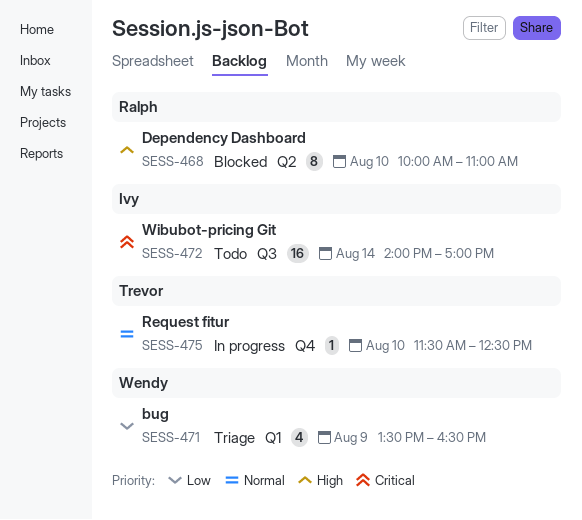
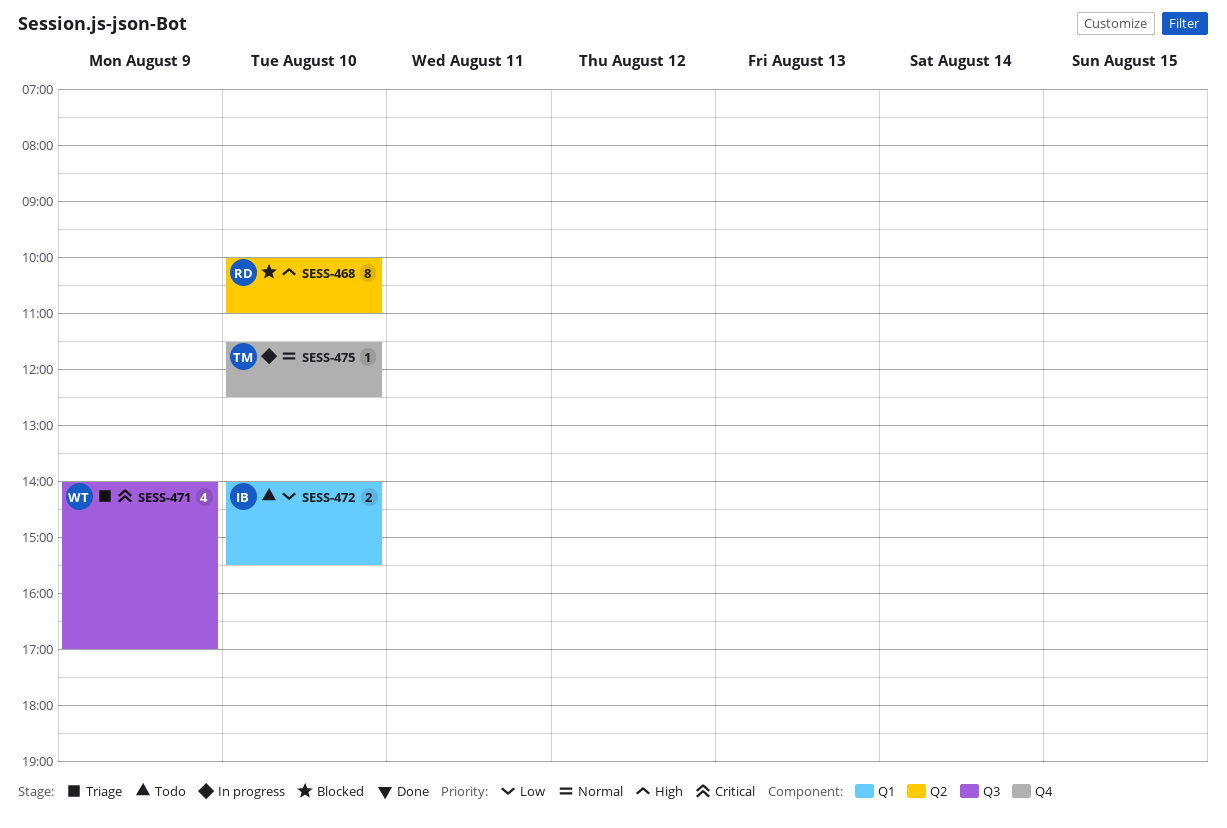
SESS-471, priority: Low -> Critical
SESS-471, label: Q1 -> Q3
SESS-471, begins: 13:30 -> 14:00
SESS-471, ends: 16:30 -> 17:00
SESS-472, priority: Critical -> Low
SESS-472, label: Q3 -> Q1
SESS-472, estimate: 16 -> 2
SESS-472, day: Aug 14 -> Aug 10
SESS-472, ends: 17:00 -> 15:30

